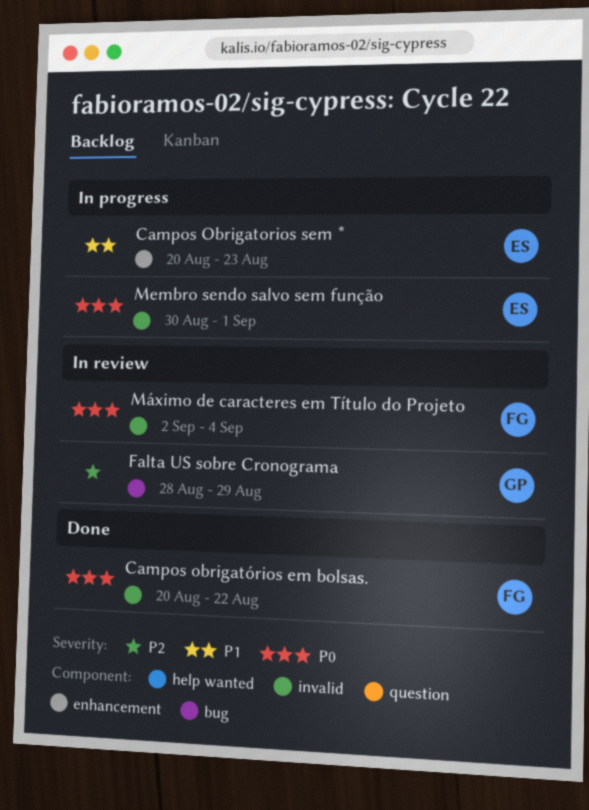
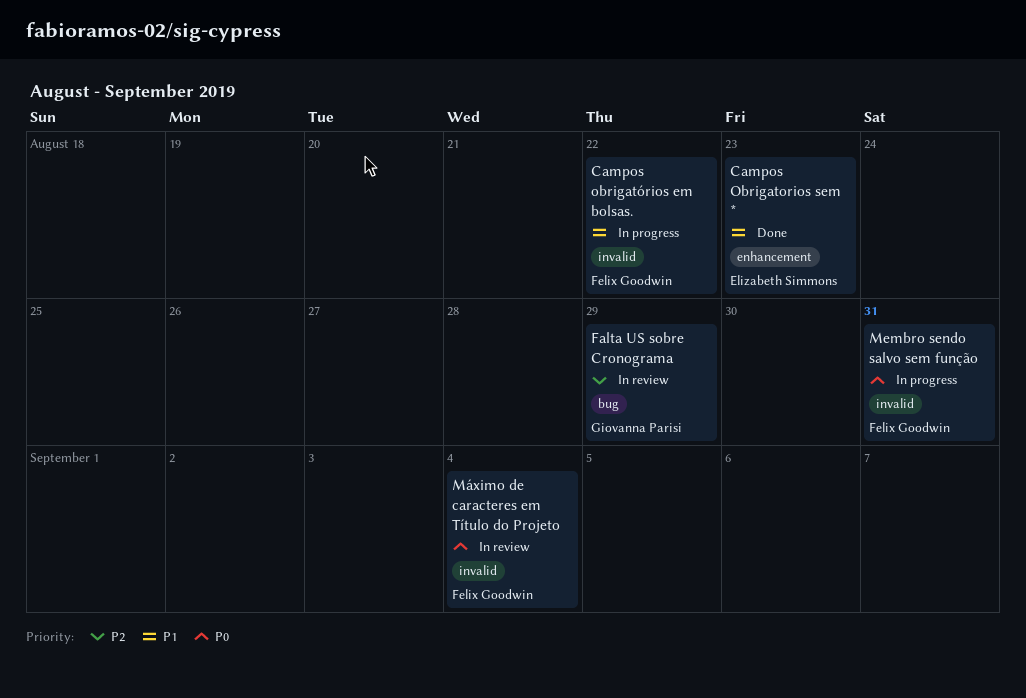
Campos Obrigatorios sem *, status: In progress -> Done
Campos obrigatórios em bolsas., status: Done -> In progress
Campos obrigatórios em bolsas., priority: P0 -> P1
Membro sendo salvo sem função, owner: Elizabeth Simmons -> Felix Goodwin
Membro sendo salvo sem função, due: Sep 1 -> Aug 31

